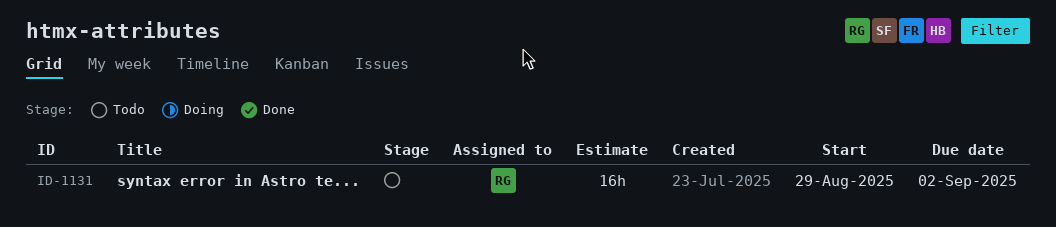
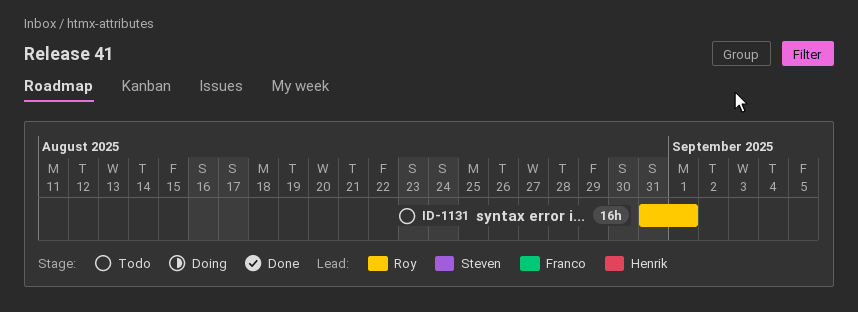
ID-1131, start: Aug 29 -> Aug 31
ID-1131, due: Sep 2 -> Sep 1

